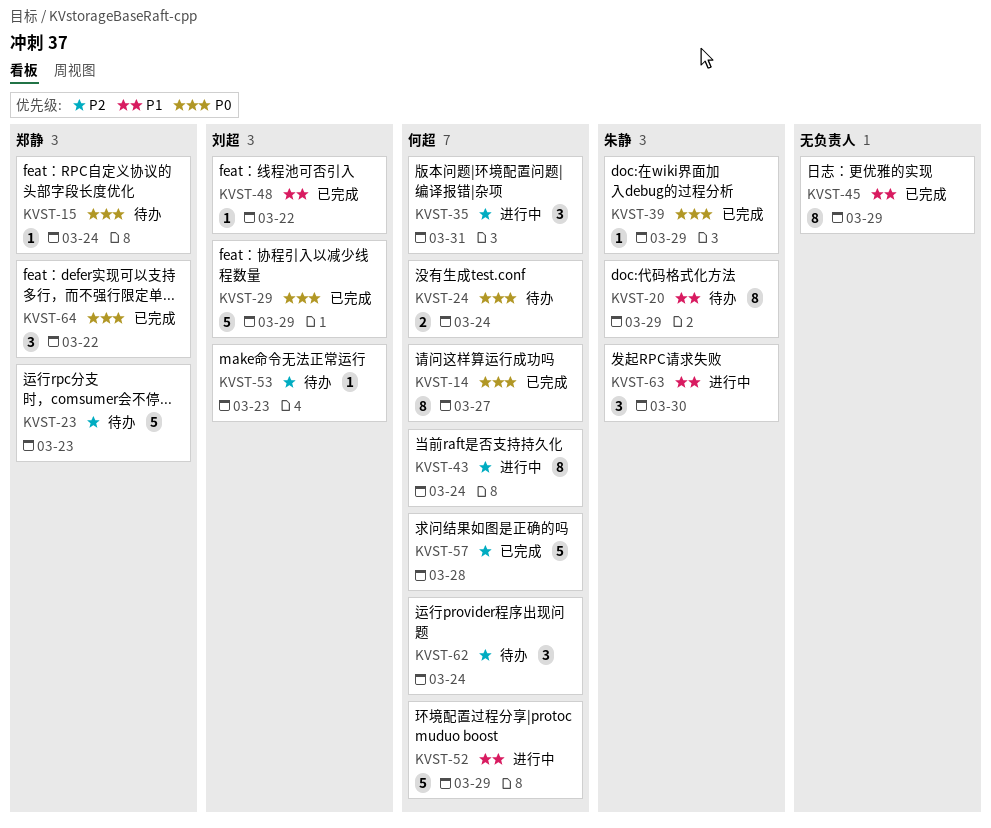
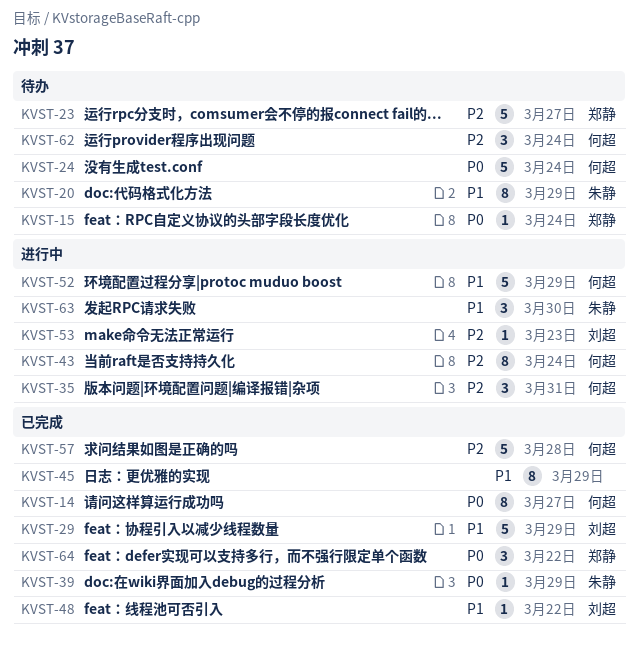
KVST-23, due: Mar 23 -> Mar 27
KVST-24, estimate: 2 -> 5
KVST-29, priority: P0 -> P1
KVST-53, status: 待办 -> 进行中

